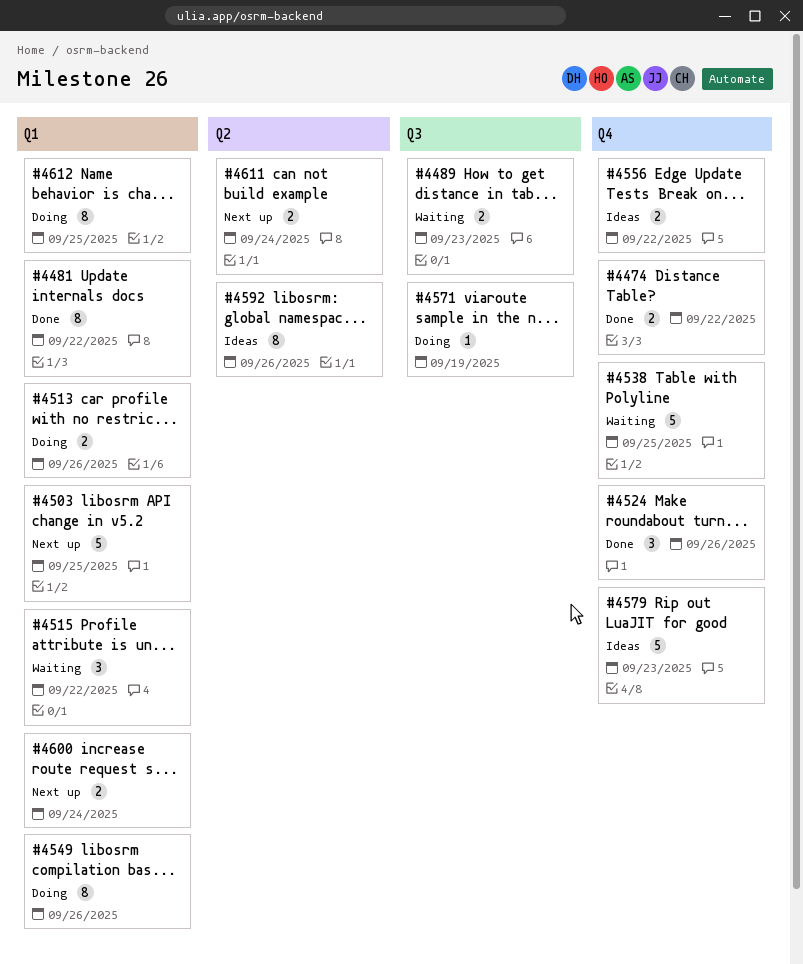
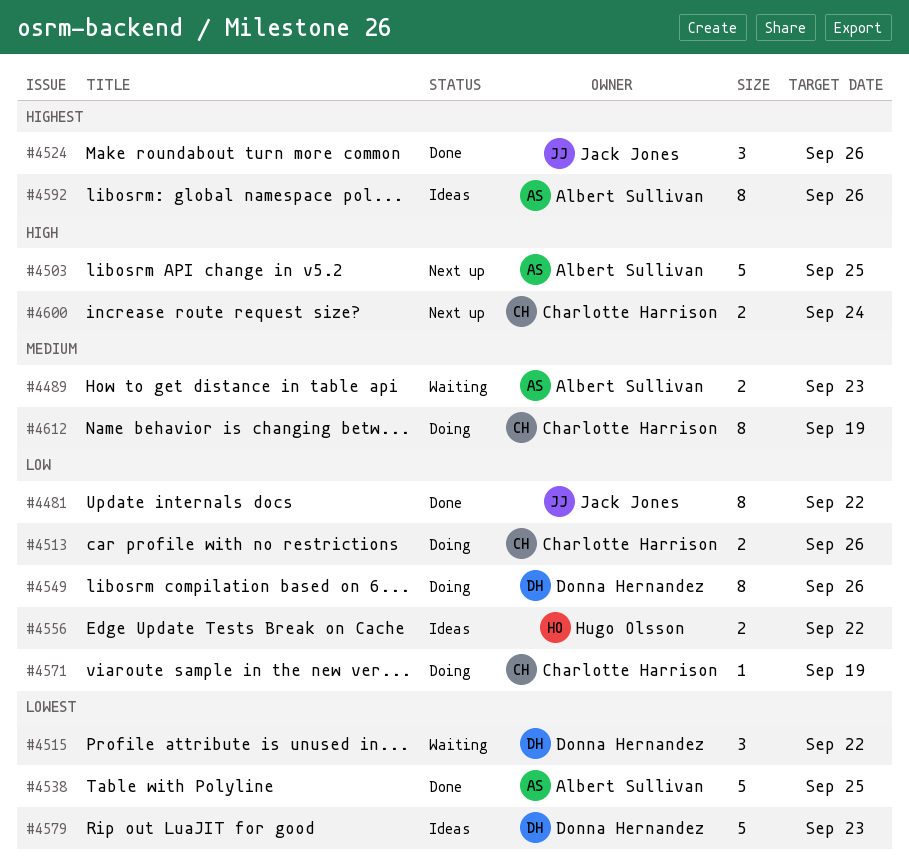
#4474: present -> none
#4538, status: Waiting -> Done
#4611: present -> none
#4612, due: Sep 25 -> Sep 19

